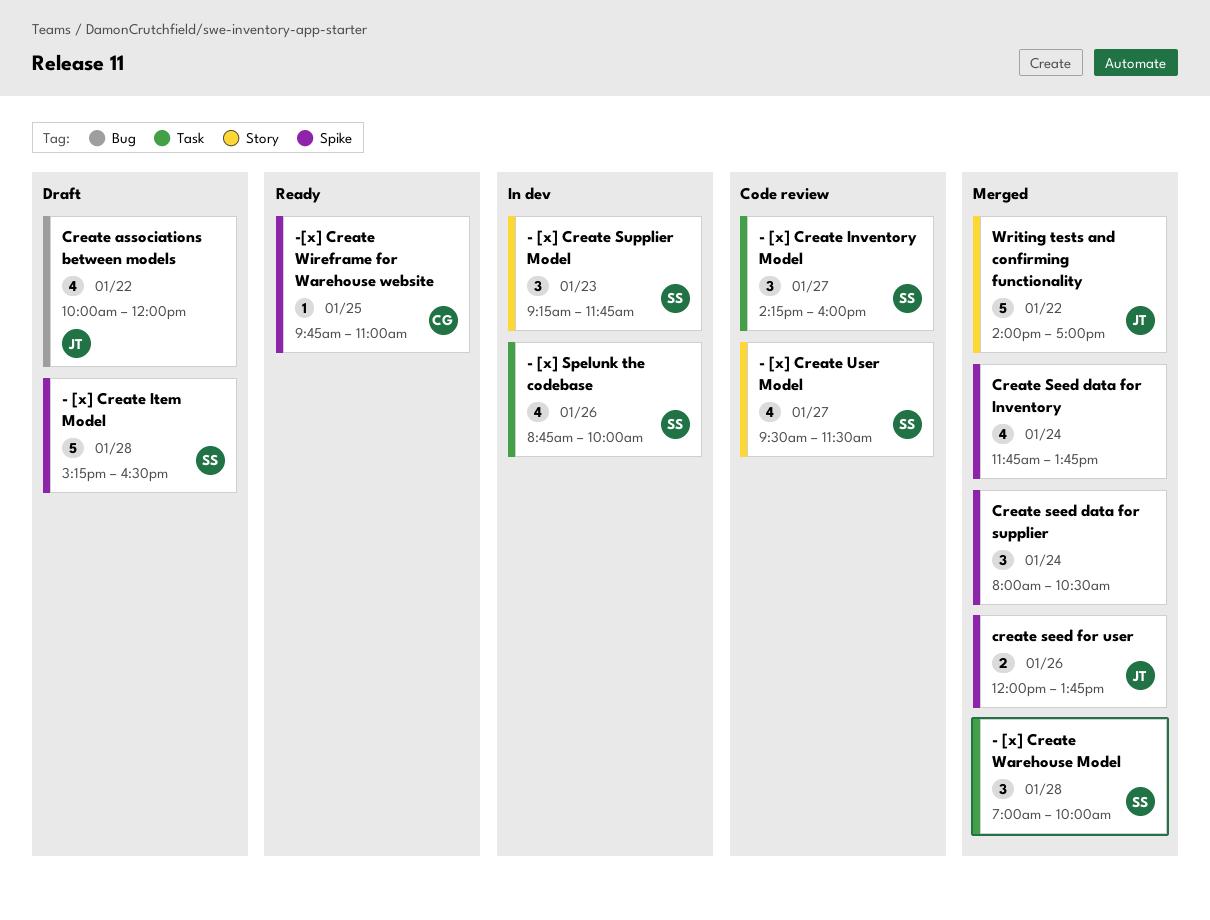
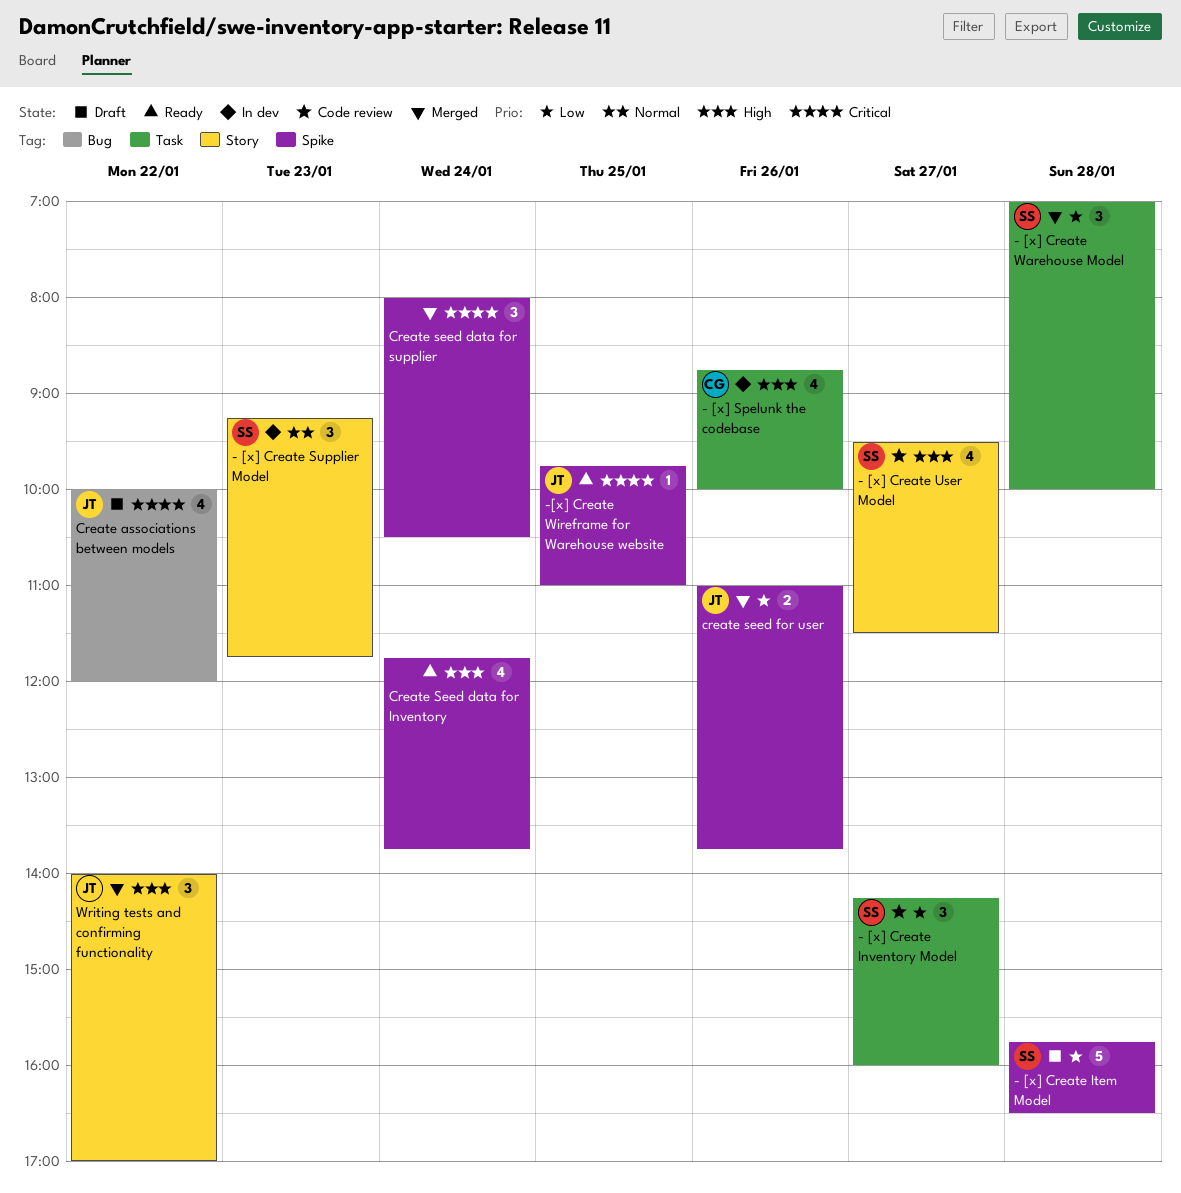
- [x] Create Item Model, begins: 15:15 -> 15:45
- [x] Spelunk the codebase, owner: SS -> CG
-[x] Create Wireframe for Warehouse website, owner: CG -> JT
Create Seed data for Inventory, status: Merged -> Ready
create seed for user, begins: 12:00 -> 11:00
Writing tests and confirming functionality, estimate: 5 -> 3

